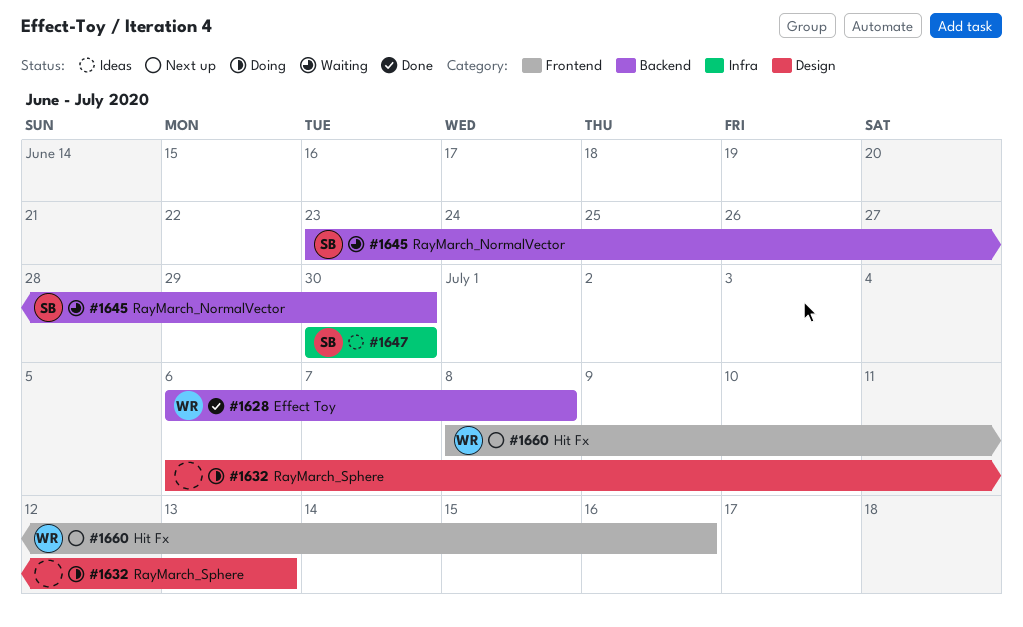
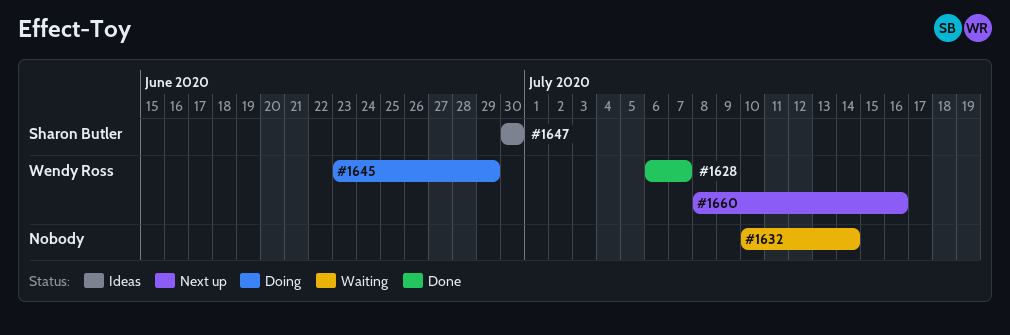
#1628, due: Jul 8 -> Jul 7
#1632, status: Doing -> Waiting
#1632, start: Jul 6 -> Jul 10
#1632, due: Jul 13 -> Jul 14
#1645, status: Waiting -> Doing
#1645, owner: Sharon Butler -> Wendy Ross
#1645, due: Jun 30 -> Jun 29

